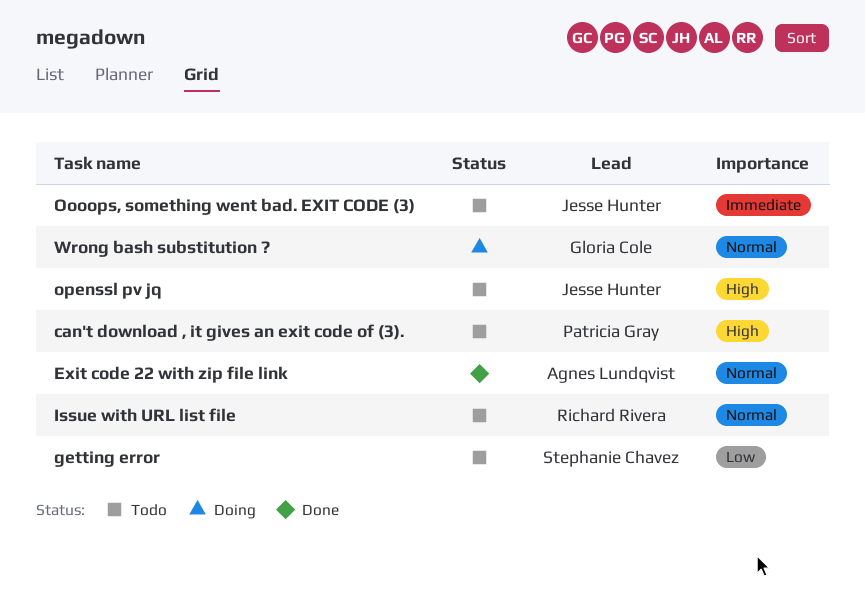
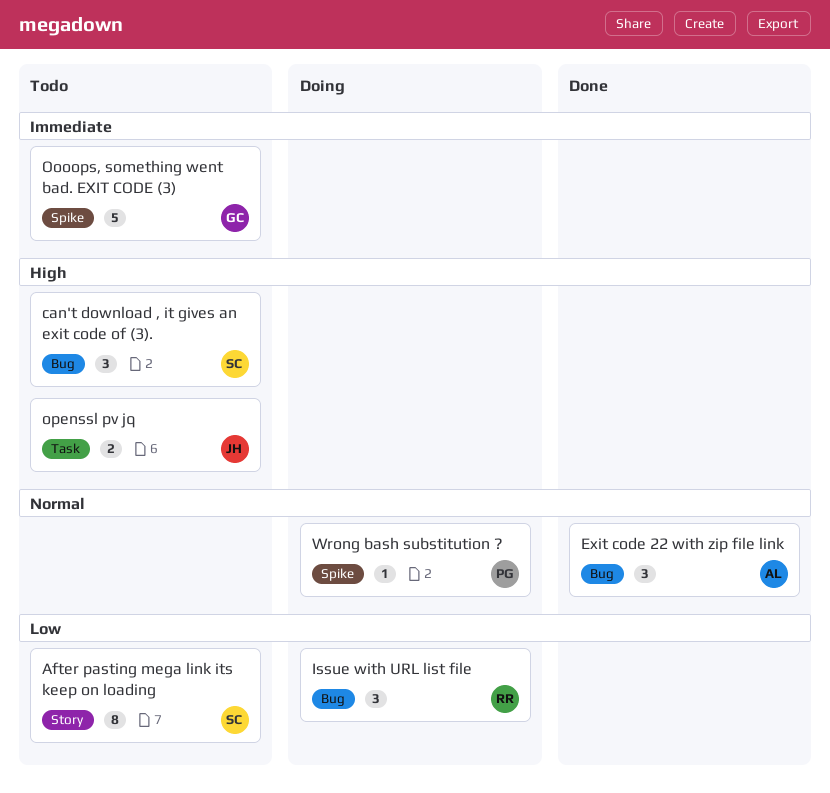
After pasting mega link its keep on loading: none -> present
can't download , it gives an exit code of (3)., owner: Patricia Gray -> Stephanie Chavez
getting error: present -> none
Issue with URL list file, status: Todo -> Doing
Issue with URL list file, priority: Normal -> Low
Oooops, something went bad. EXIT CODE (3), owner: Jesse Hunter -> Gloria Cole
Wrong bash substitution ?, owner: Gloria Cole -> Patricia Gray

